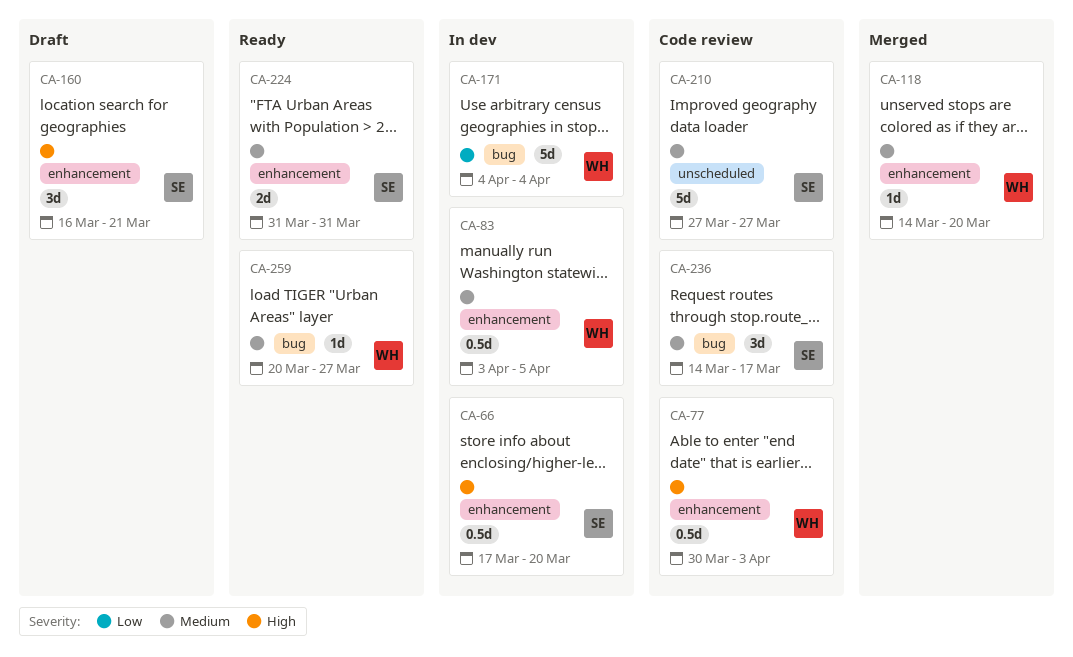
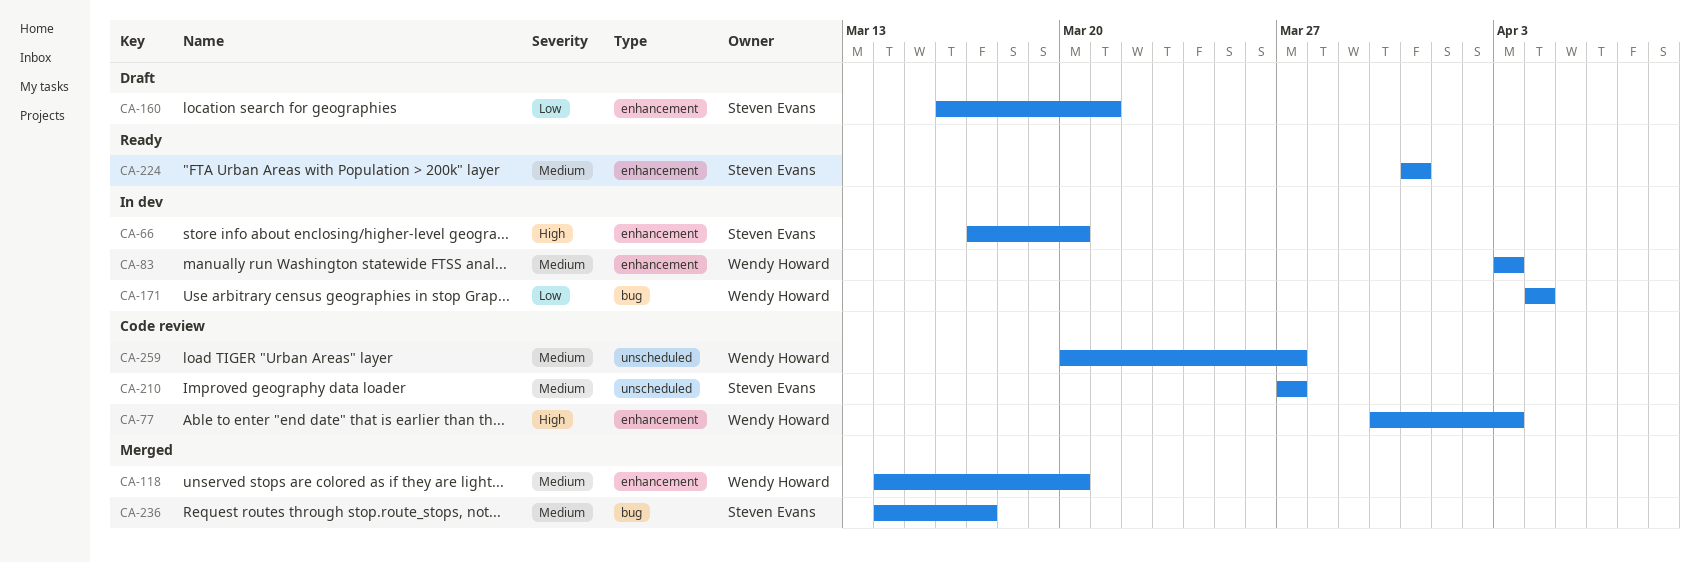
CA-83, due: Apr 5 -> Apr 3
CA-160, priority: High -> Low
CA-236, status: Code review -> Merged
CA-259, status: Ready -> Code review
CA-259, label: bug -> unscheduled

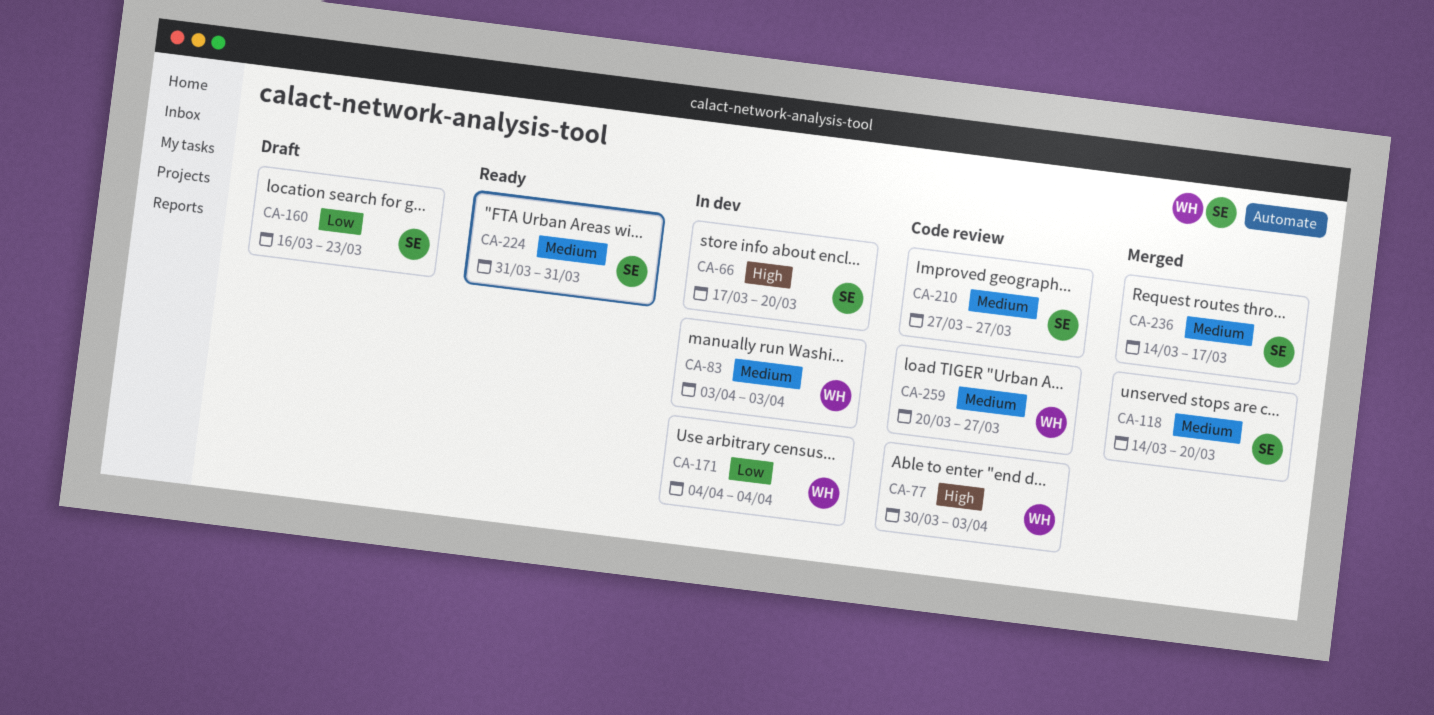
CA-118, owner: Wendy Howard -> Steven Evans
CA-160, due: Mar 21 -> Mar 23

